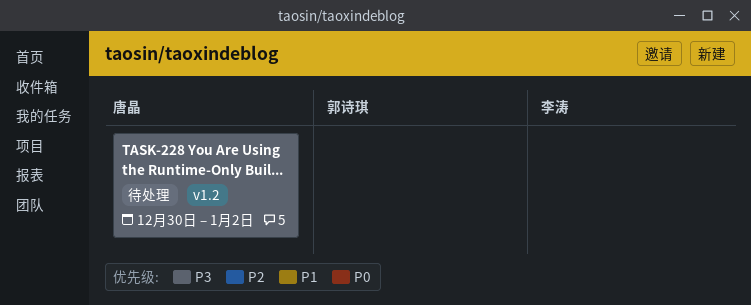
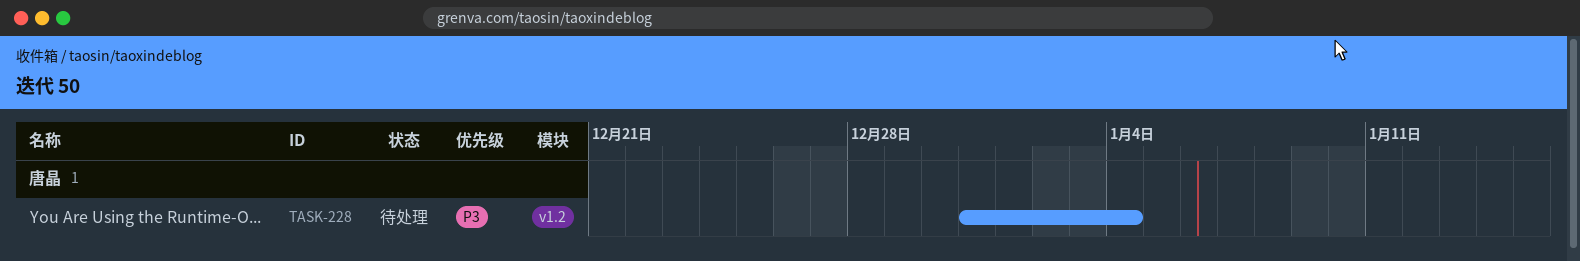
TASK-228, start: Dec 30 -> Dec 31
TASK-228, due: Jan 2 -> Jan 4

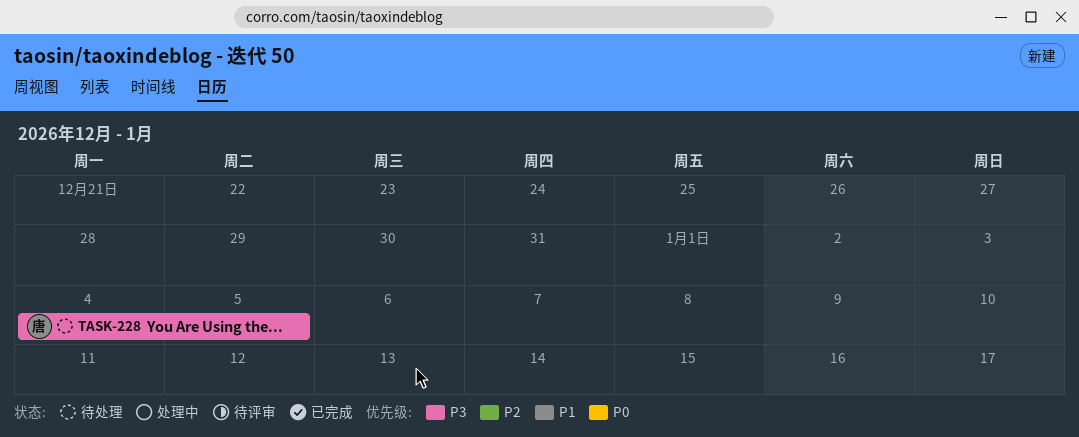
TASK-228, start: Dec 31 -> Jan 4
TASK-228, due: Jan 4 -> Jan 5

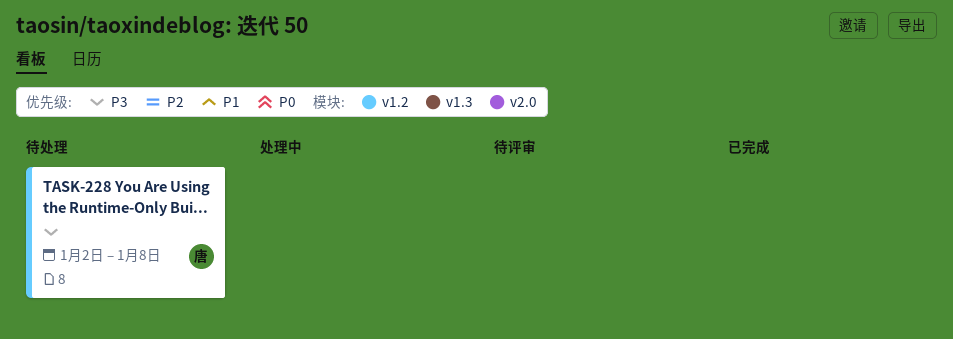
TASK-228, start: Jan 4 -> Jan 2
TASK-228, due: Jan 5 -> Jan 8

